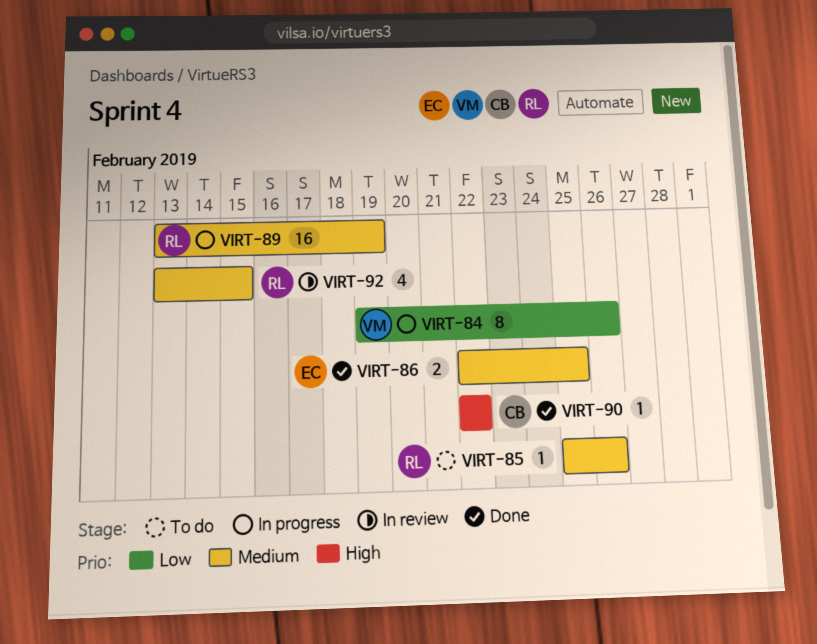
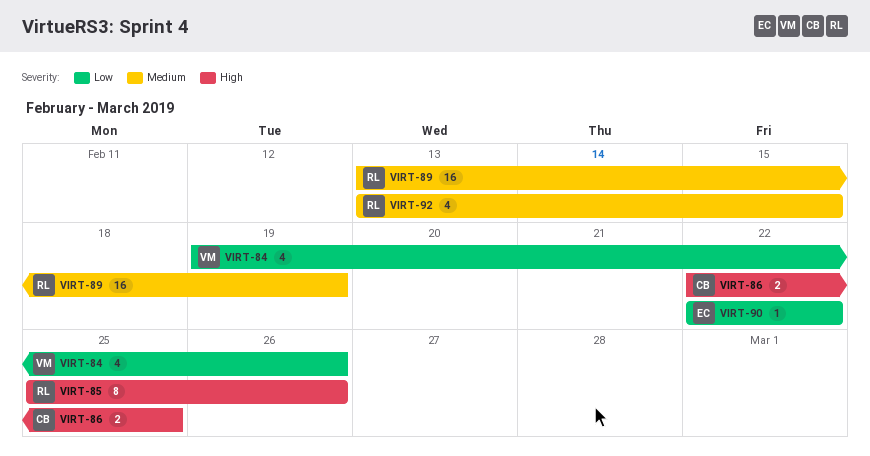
VIRT-84, estimate: 8 -> 4
VIRT-85, priority: Medium -> High
VIRT-85, estimate: 1 -> 8
VIRT-86, owner: EC -> CB
VIRT-86, priority: Medium -> High
VIRT-90, owner: CB -> EC
VIRT-90, priority: High -> Low

